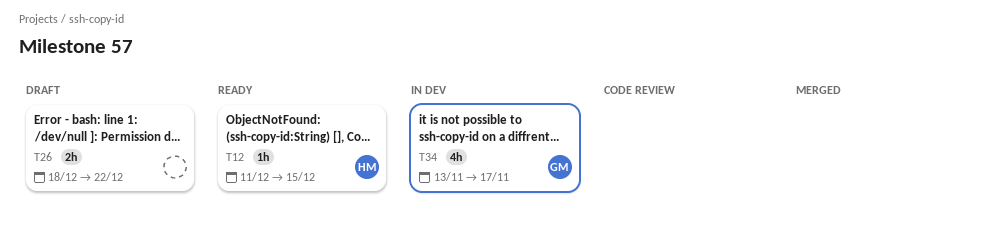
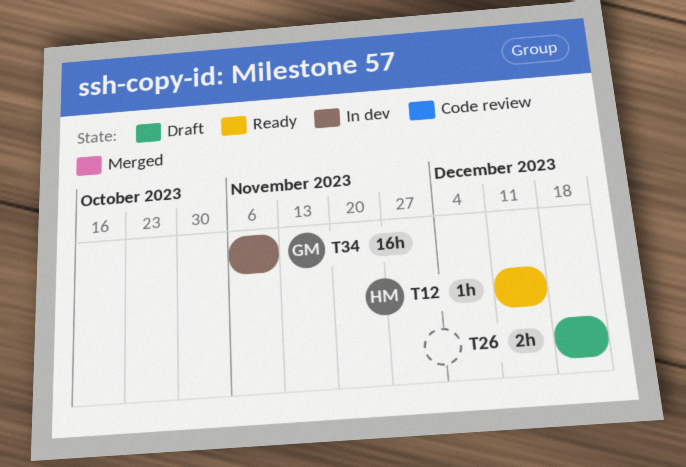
T34, estimate: 4h -> 16h
T34, start: Nov 13 -> Nov 6
T34, due: Nov 17 -> Nov 10

